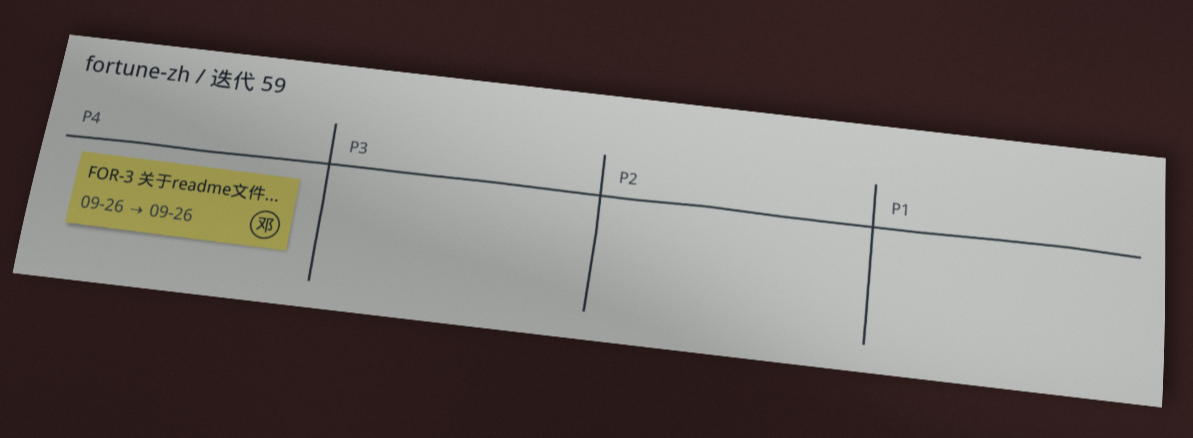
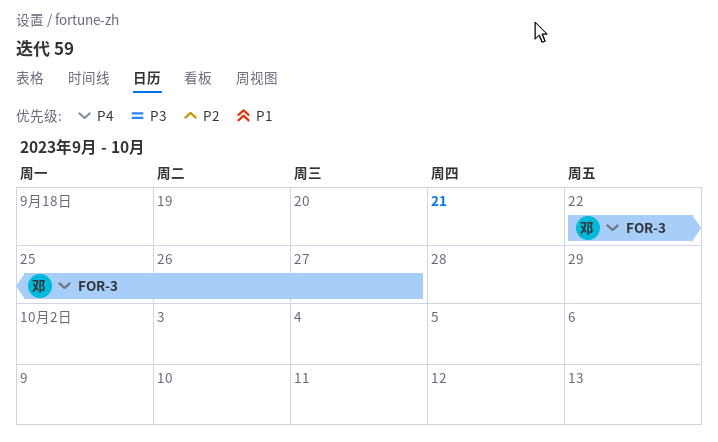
FOR-3, start: Sep 26 -> Sep 22
FOR-3, due: Sep 26 -> Sep 27

